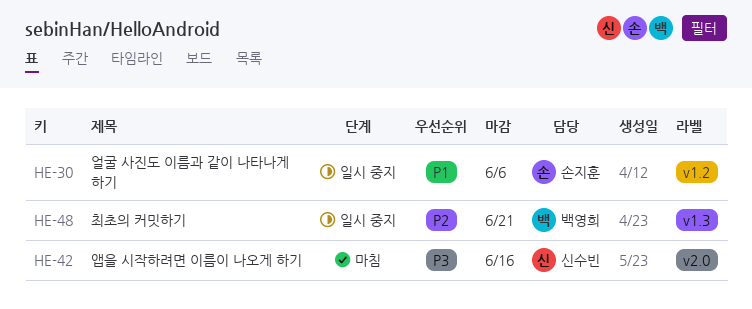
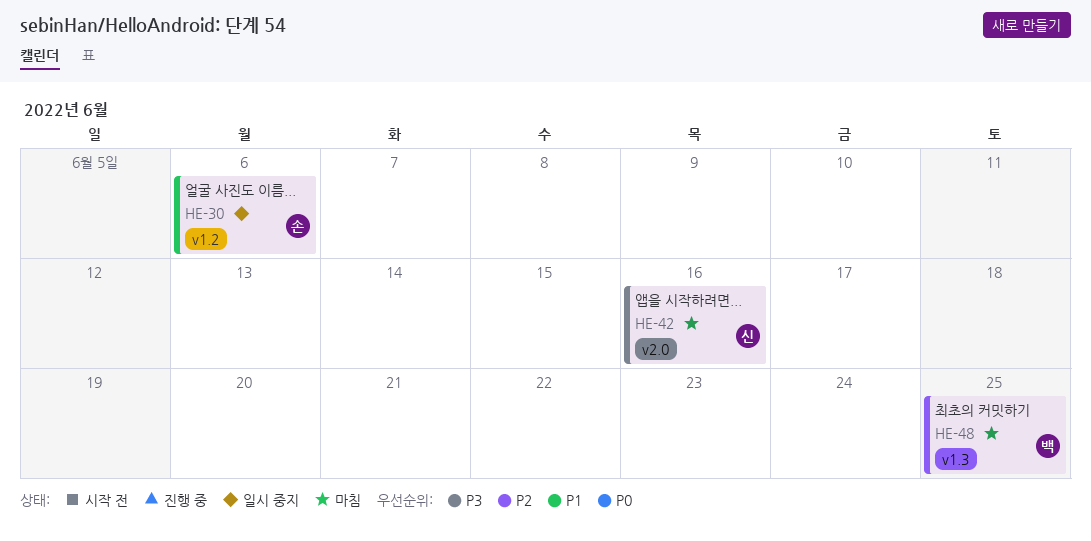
HE-48, status: 일시 중지 -> 마침
HE-48, due: Jun 21 -> Jun 25

